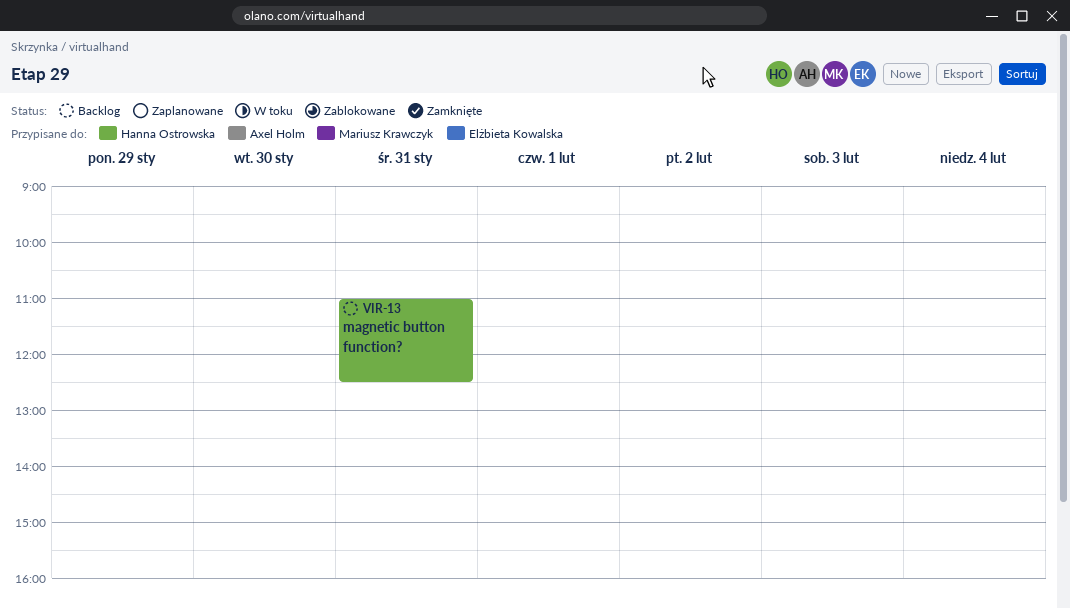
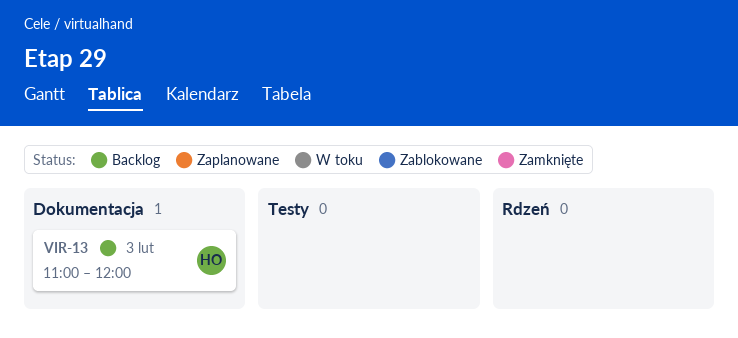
VIR-13, day: Jan 31 -> Feb 3
VIR-13, ends: 12:30 -> 12:00

